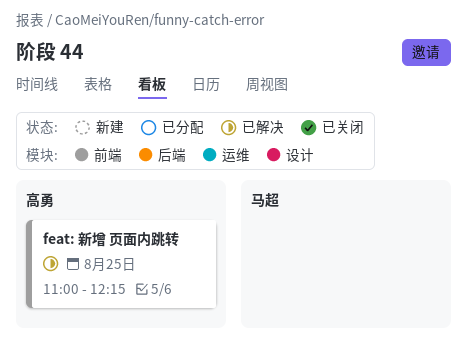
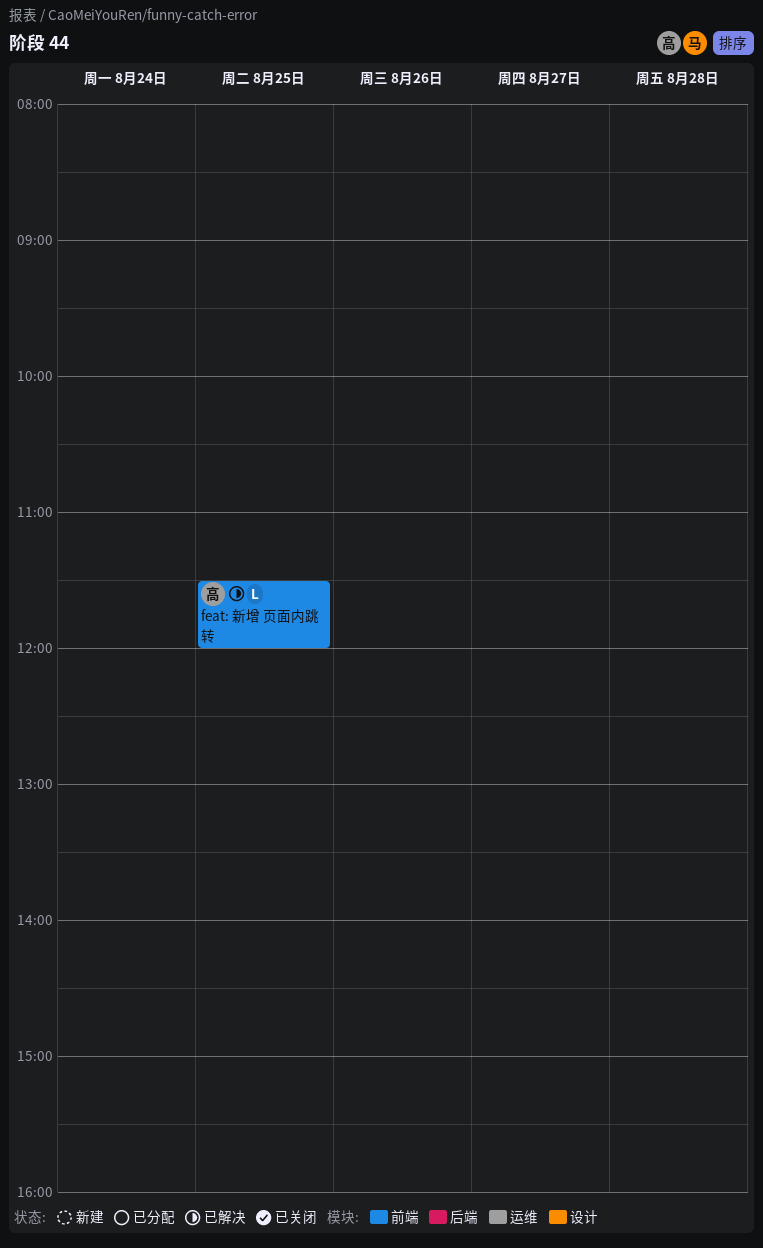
feat: 新增 页面内跳转, begins: 11:00 -> 11:30
feat: 新增 页面内跳转, ends: 12:15 -> 12:00

